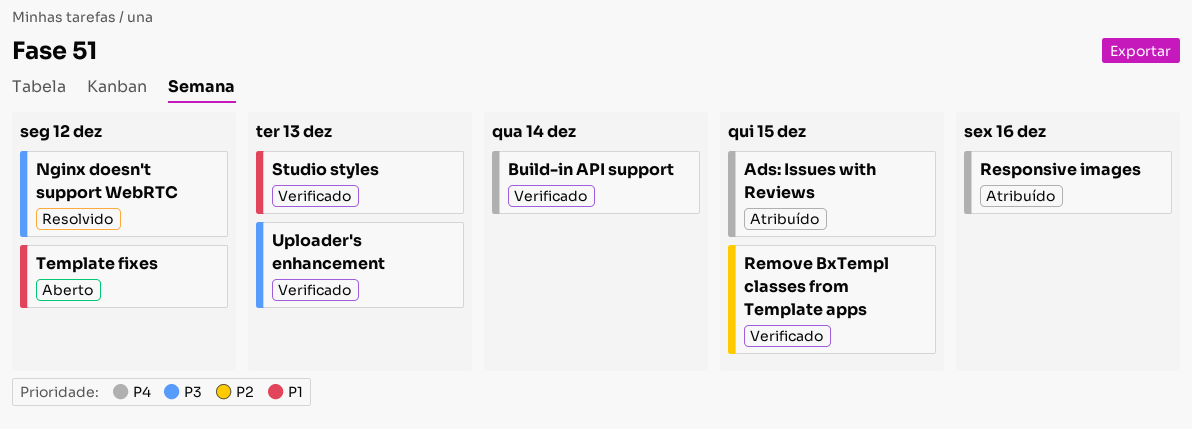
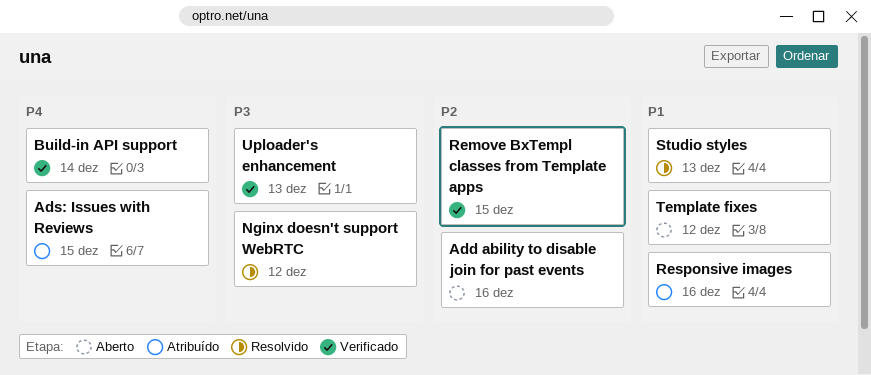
Add ability to disable join for past events: none -> present
Responsive images, priority: P4 -> P1
Studio styles, status: Verificado -> Resolvido

